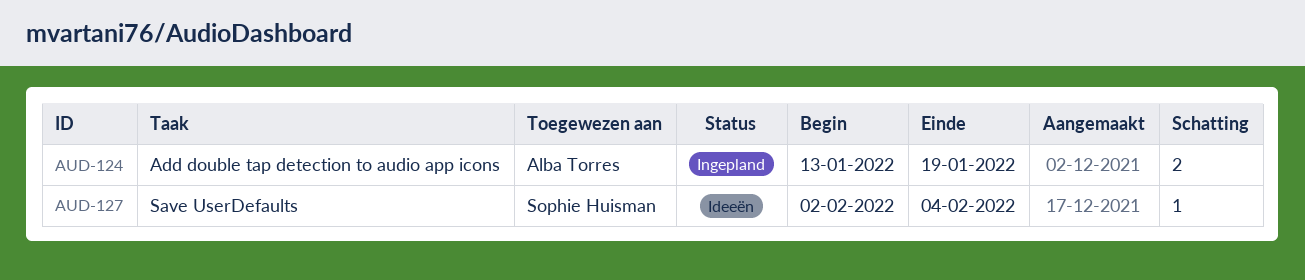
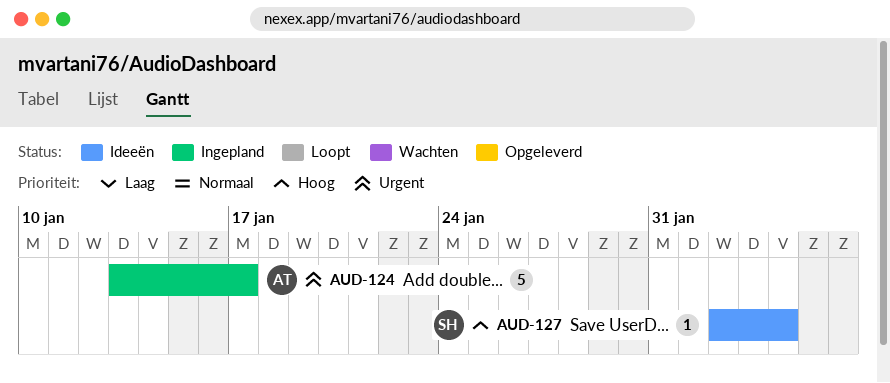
AUD-124, estimate: 2 -> 5
AUD-124, due: Jan 19 -> Jan 17

